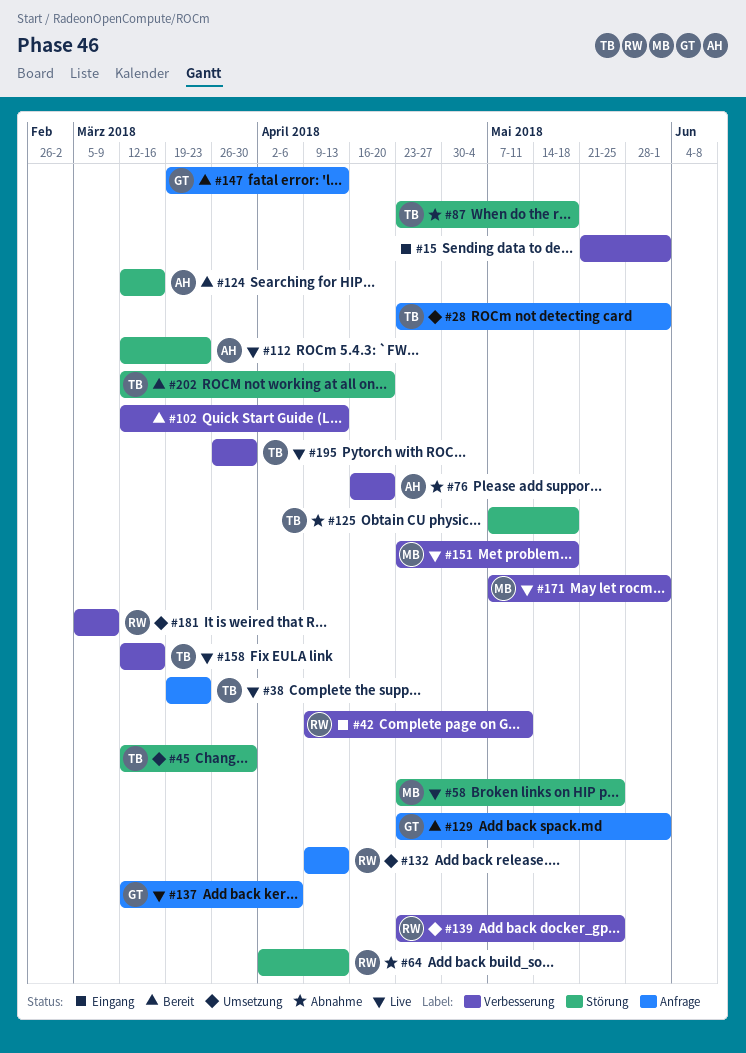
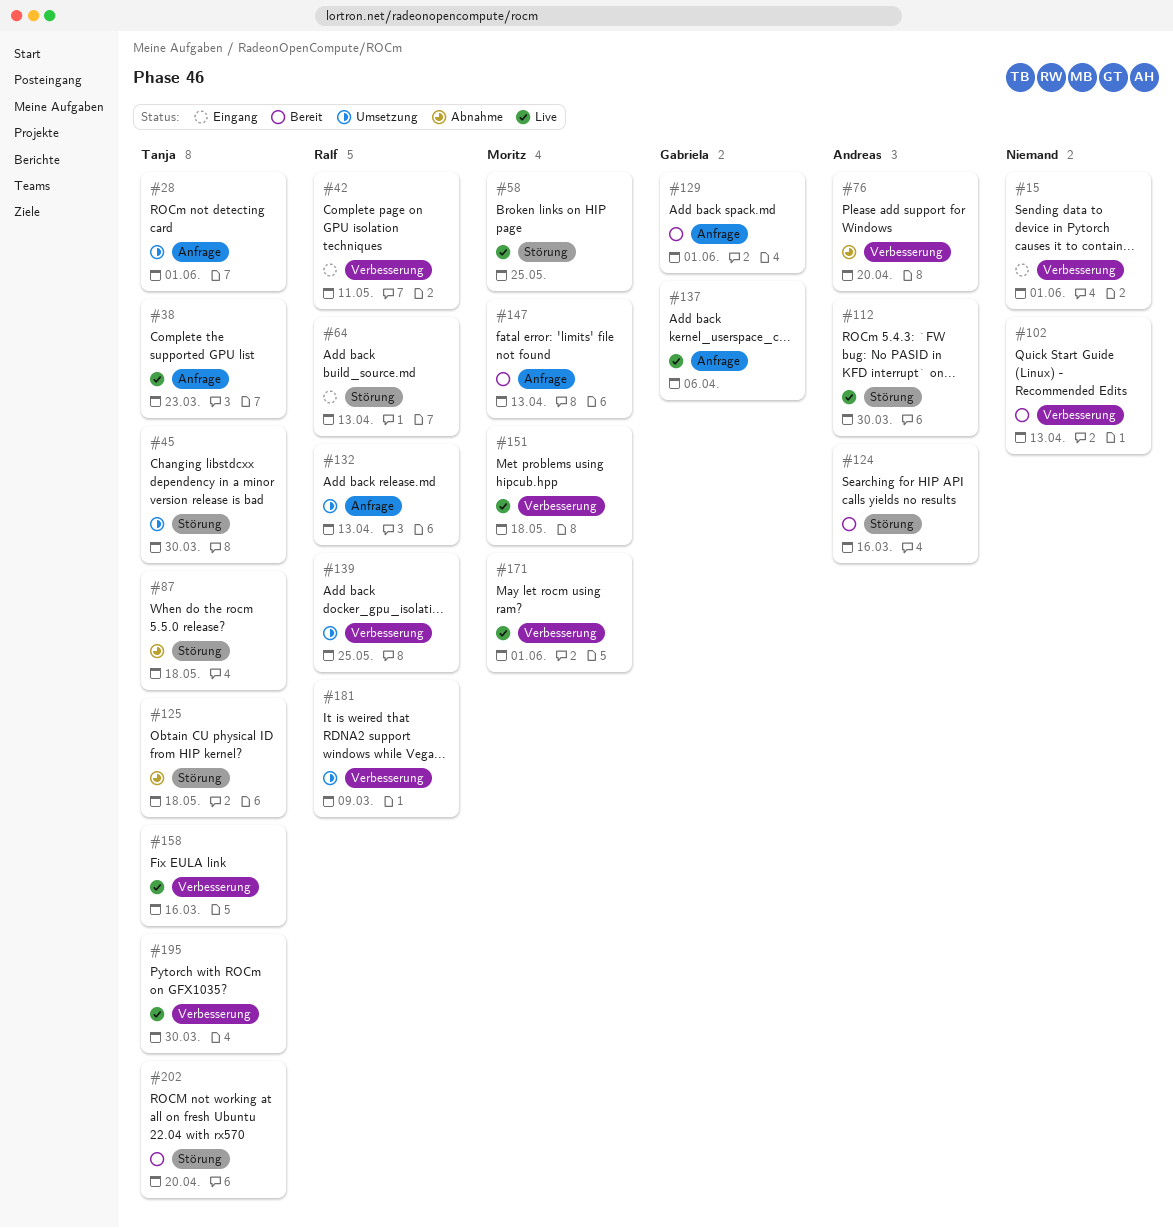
#64, status: Abnahme -> Eingang
#112, due: Mar 23 -> Mar 30
#147, owner: Gabriela -> Moritz

